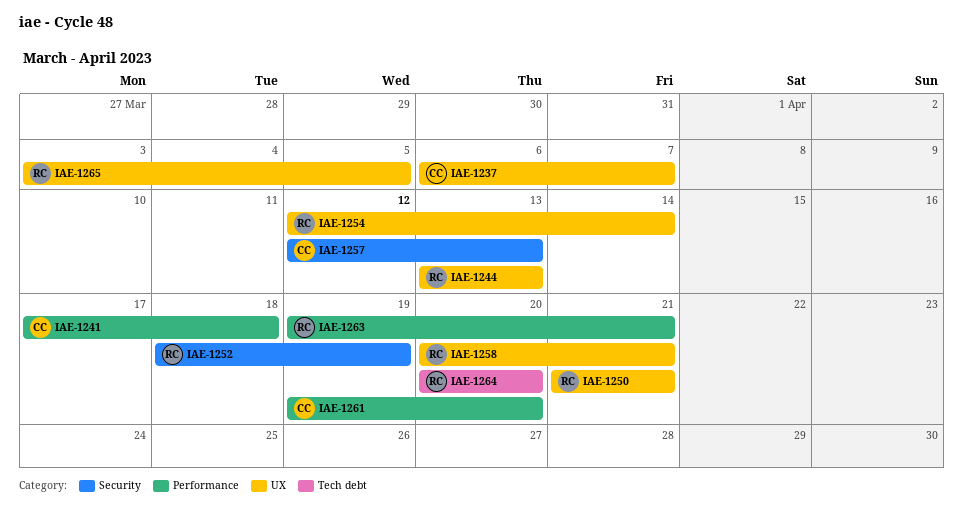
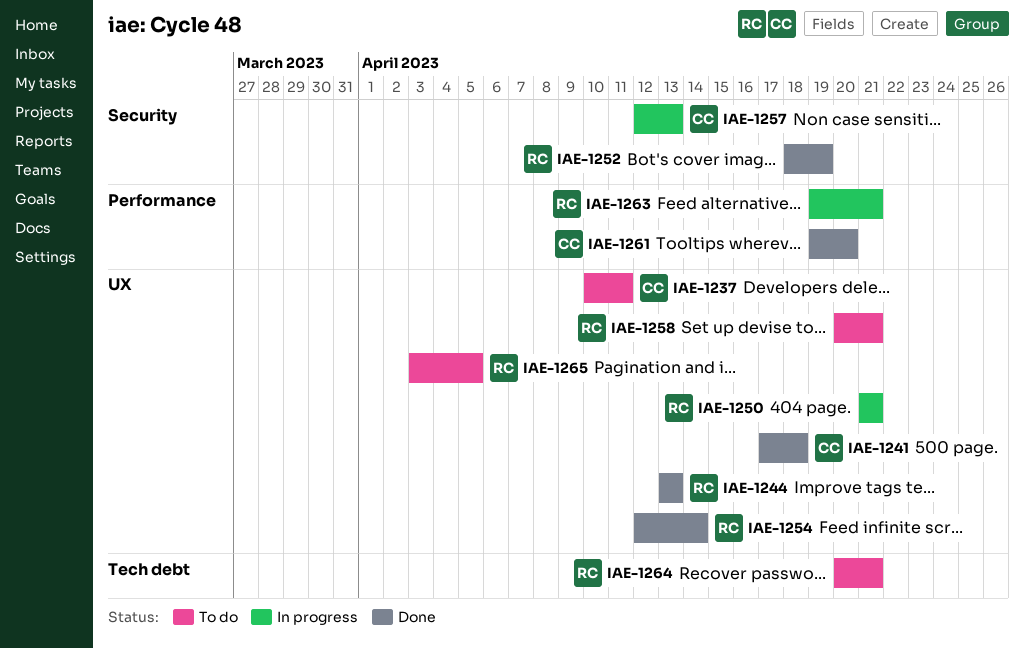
IAE-1237, start: Apr 6 -> Apr 10
IAE-1237, due: Apr 7 -> Apr 11
IAE-1241, label: Performance -> UX
IAE-1264, due: Apr 20 -> Apr 21

